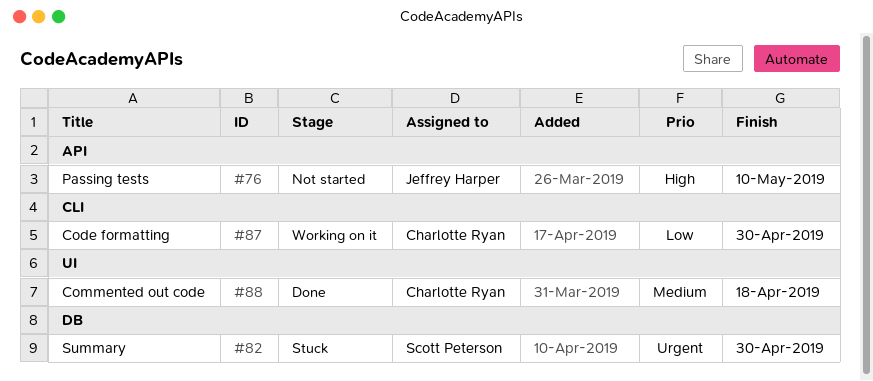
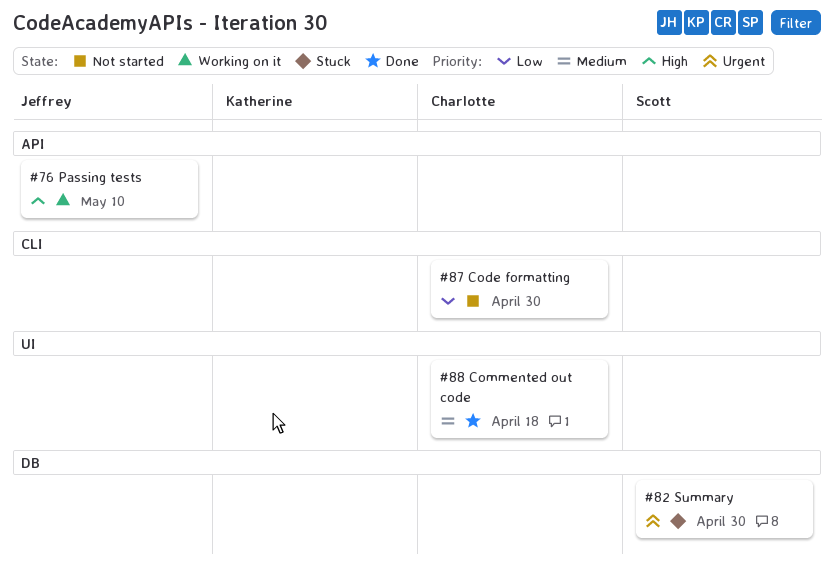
#76, status: Not started -> Working on it
#87, status: Working on it -> Not started

